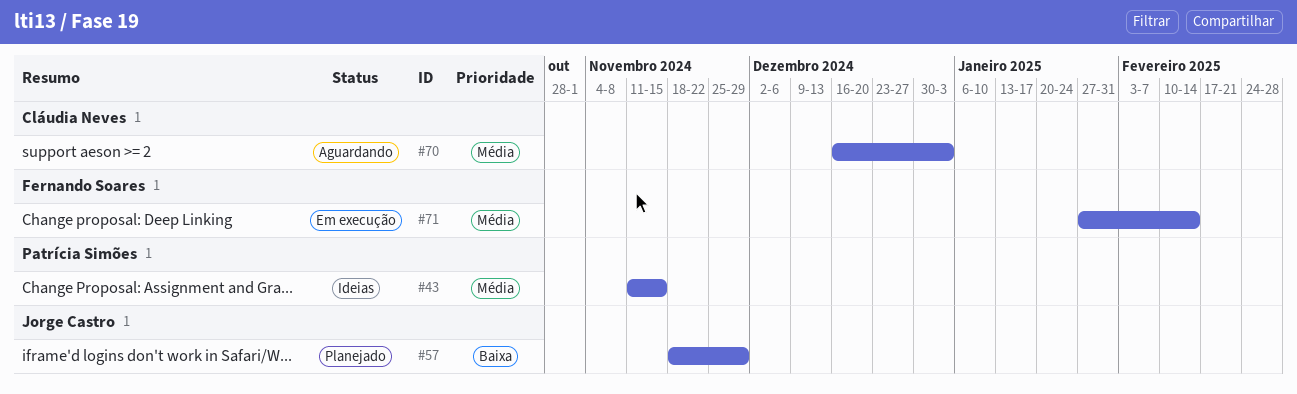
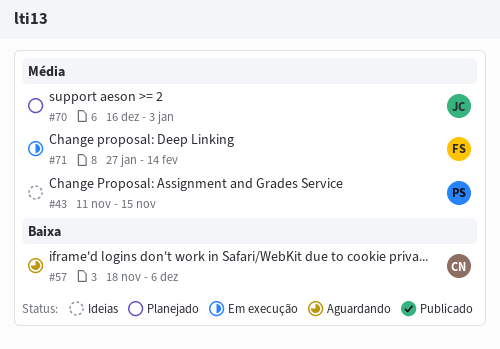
#57, status: Planejado -> Aguardando
#57, owner: Jorge Castro -> Cláudia Neves
#57, due: Nov 29 -> Dec 6
#70, status: Aguardando -> Planejado
#70, owner: Cláudia Neves -> Jorge Castro

